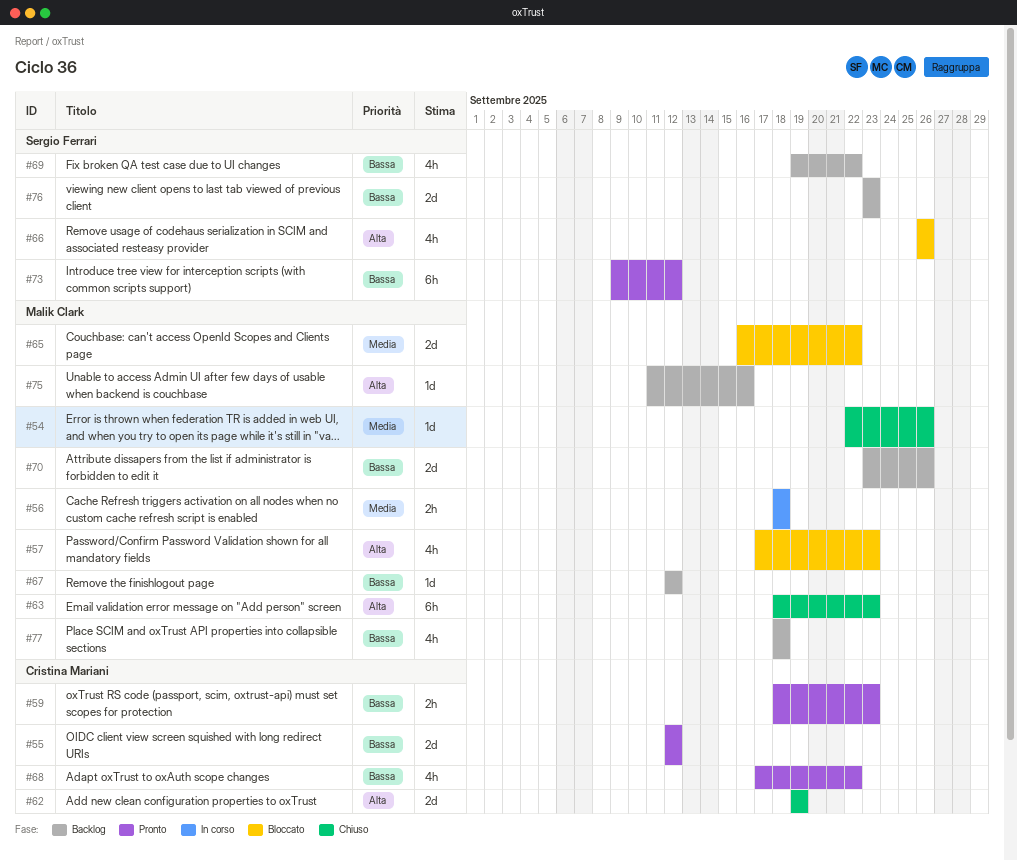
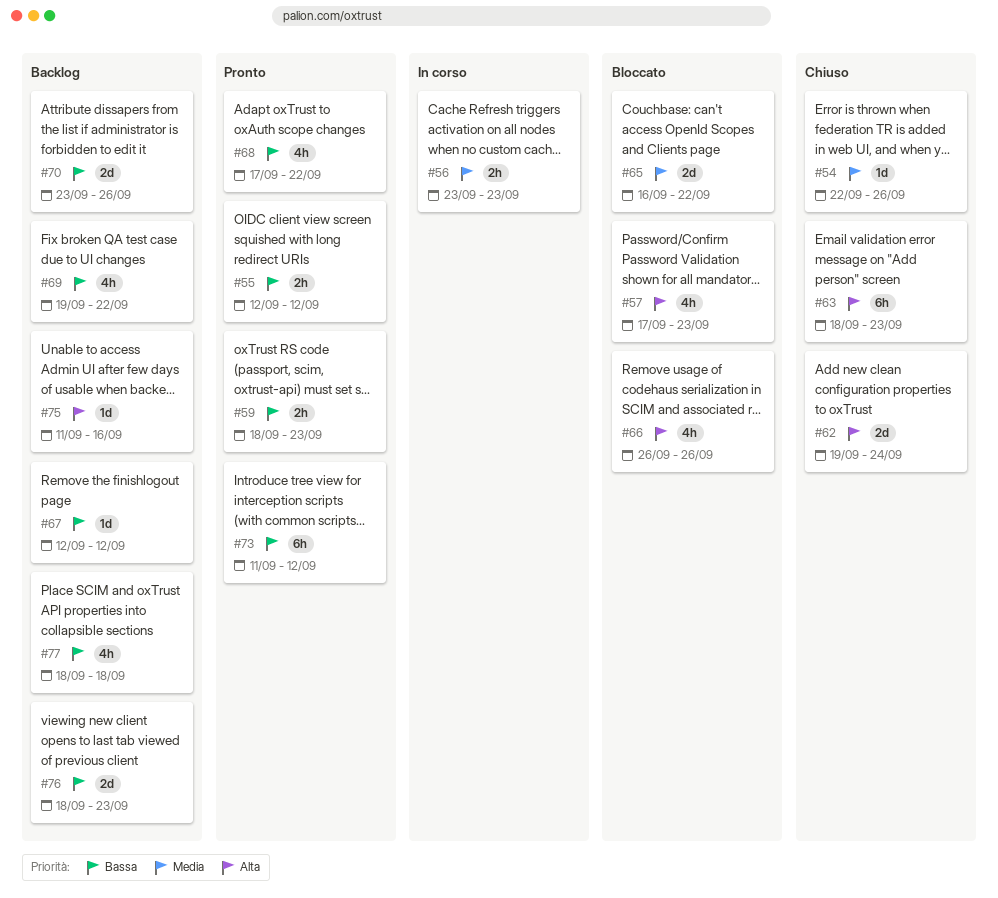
#55, estimate: 2d -> 2h
#56, start: Sep 18 -> Sep 23
#56, due: Sep 18 -> Sep 23
#62, due: Sep 19 -> Sep 24
#73, start: Sep 9 -> Sep 11
#76, start: Sep 23 -> Sep 18

